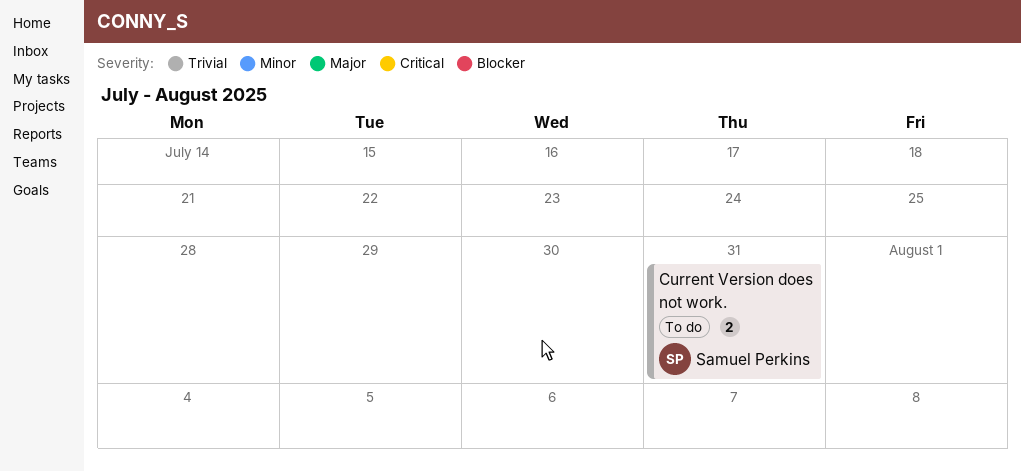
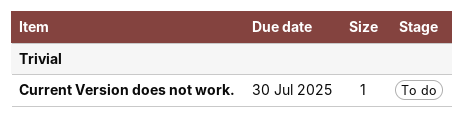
Current Version does not work., estimate: 2 -> 1
Current Version does not work., due: Jul 31 -> Jul 30

